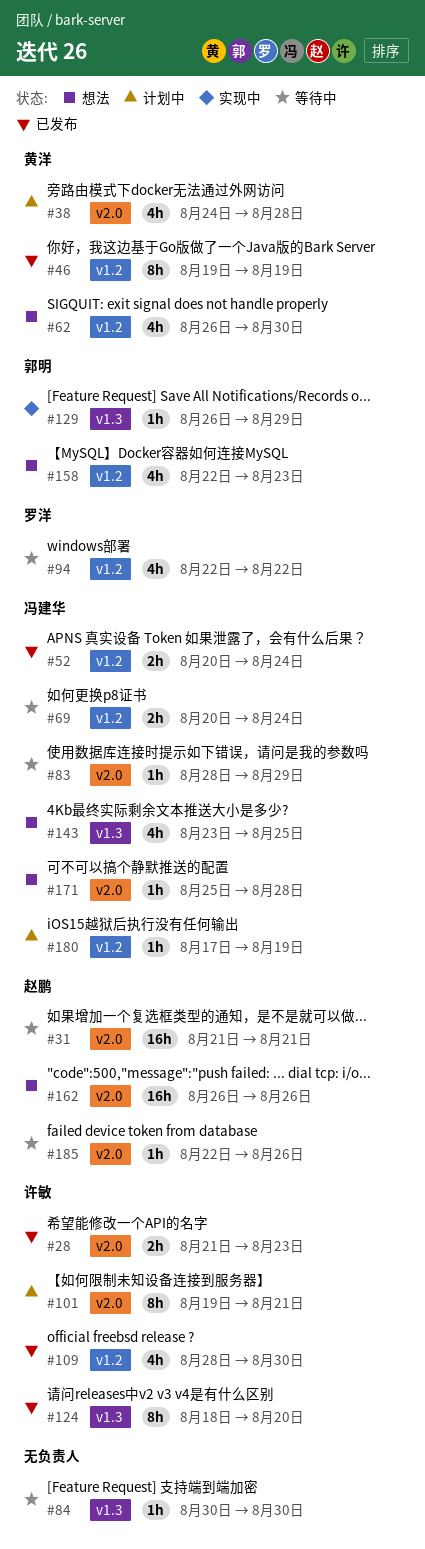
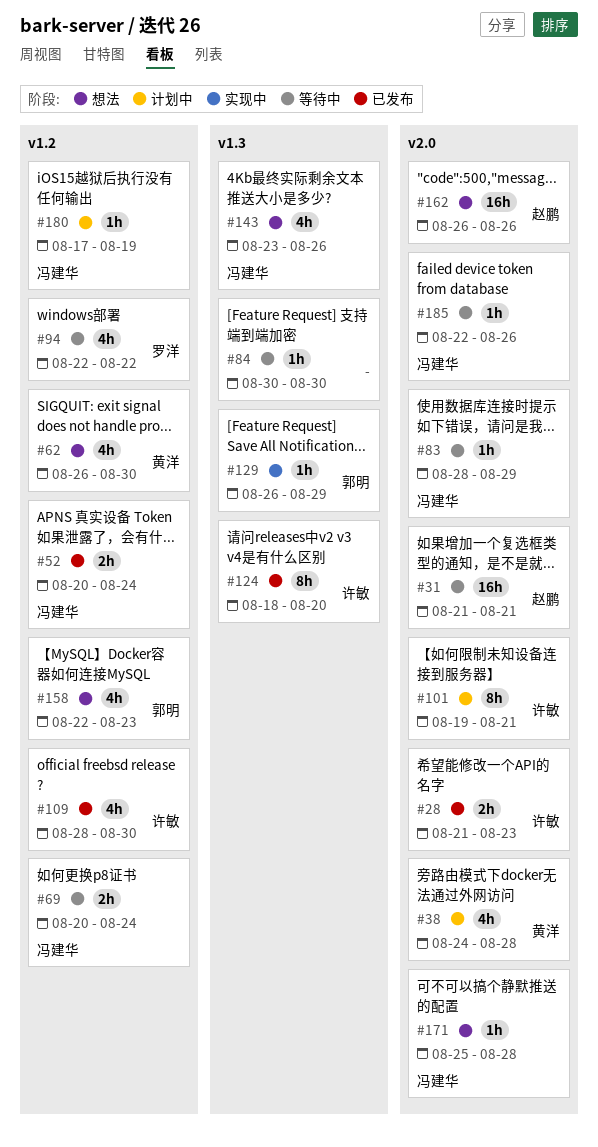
#46: present -> none
#143, due: Aug 25 -> Aug 26
#185, owner: 赵鹏 -> 冯建华

